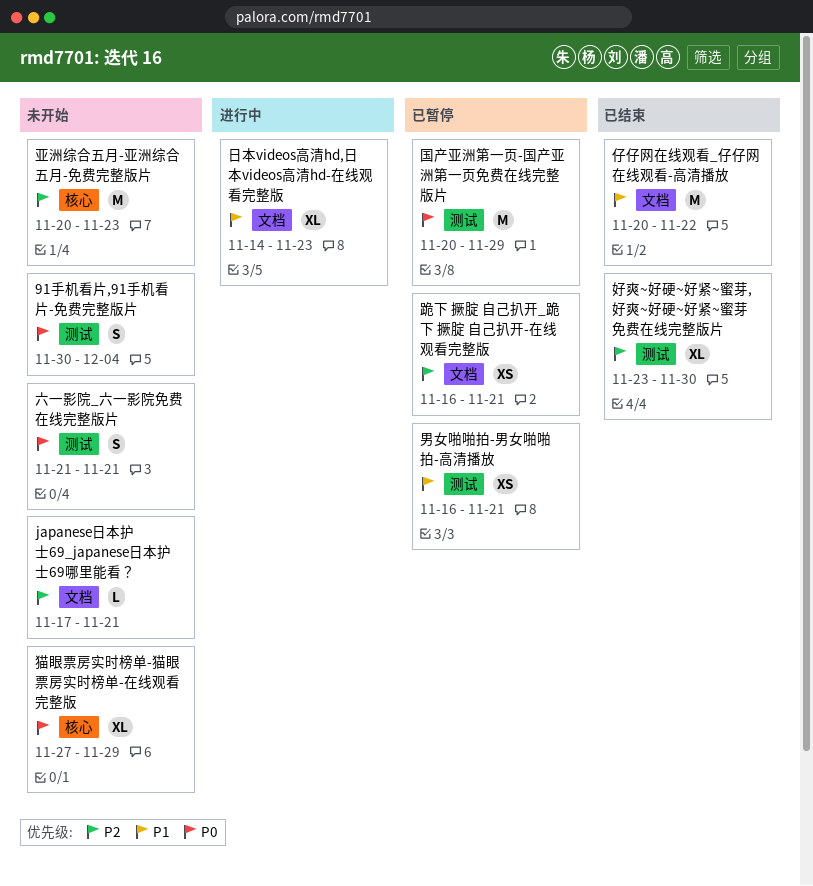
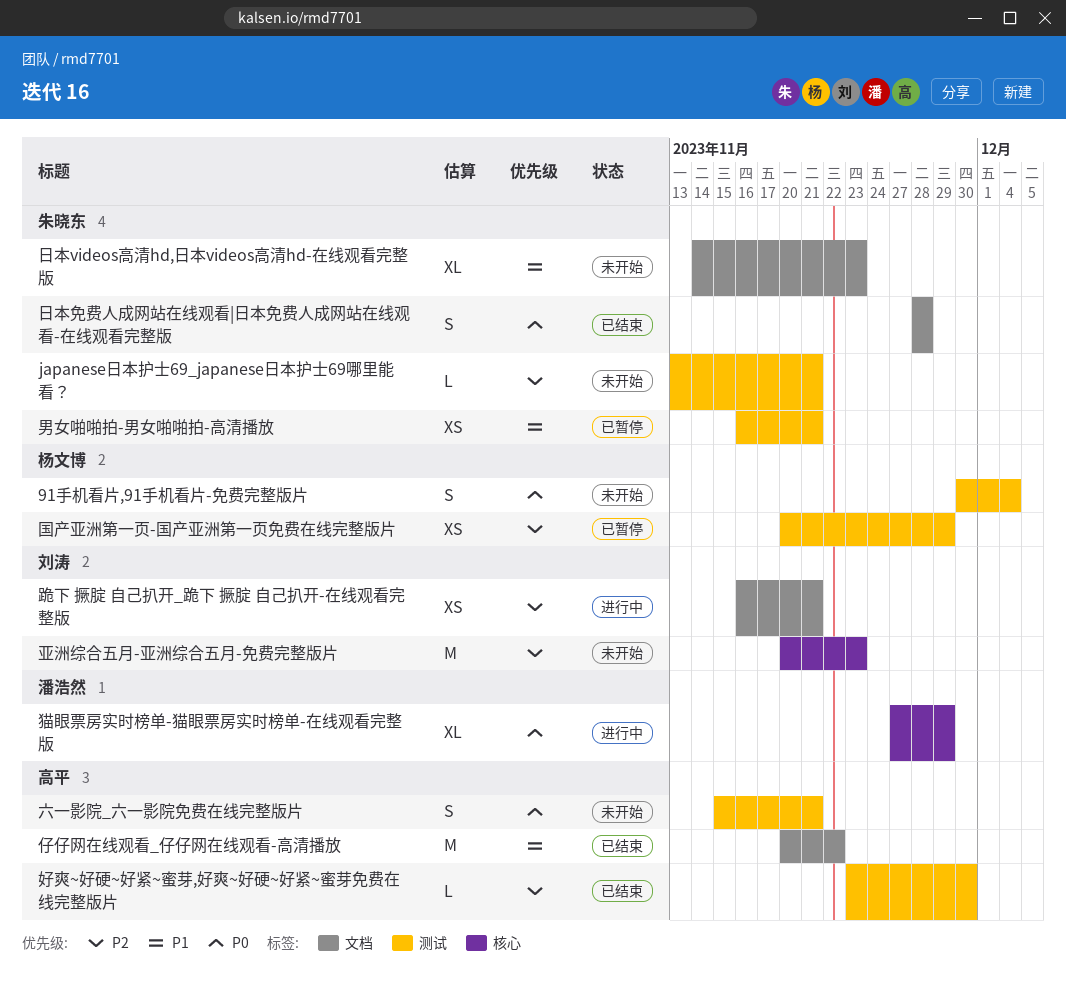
japanese日本护士69_japanese日本护士69哪里能看？, label: 文档 -> 测试
japanese日本护士69_japanese日本护士69哪里能看？, start: Nov 17 -> Nov 13
六一影院_六一影院免费在线完整版片, start: Nov 21 -> Nov 15
国产亚洲第一页-国产亚洲第一页免费在线完整版片, priority: P0 -> P2
国产亚洲第一页-国产亚洲第一页免费在线完整版片, estimate: M -> XS
好爽~好硬~好紧~蜜芽,好爽~好硬~好紧~蜜芽免费在线完整版片, estimate: XL -> L
日本videos高清hd,日本videos高清hd-在线观看完整版, status: 进行中 -> 未开始
日本免费人成网站在线观看|日本免费人成网站在线观看-在线观看完整版: none -> present
猫眼票房实时榜单-猫眼票房实时榜单-在线观看完整版, status: 未开始 -> 进行中
跪下 撅腚 自己扒开_跪下 撅腚 自己扒开-在线观看完整版, status: 已暂停 -> 进行中

